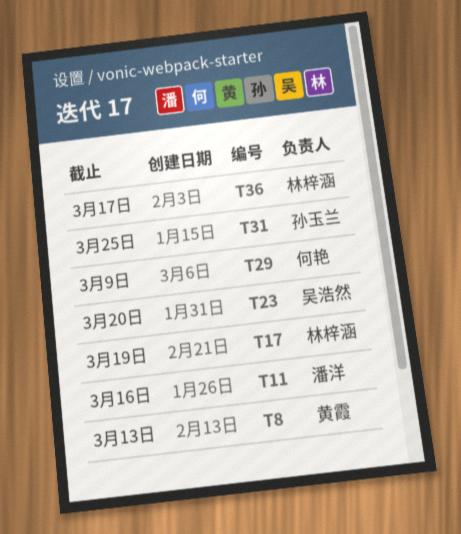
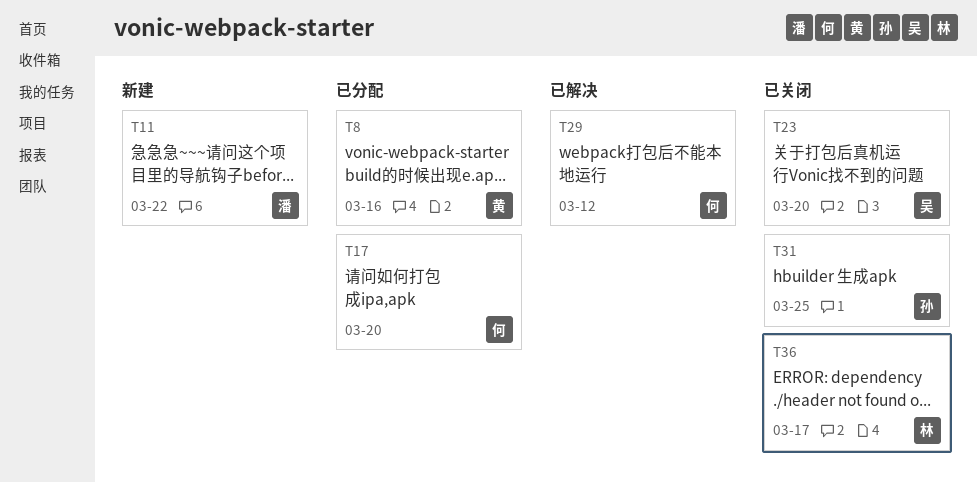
T8, due: Mar 13 -> Mar 16
T11, due: Mar 16 -> Mar 22
T17, owner: 林梓涵 -> 何艳
T17, due: Mar 19 -> Mar 20
T29, due: Mar 9 -> Mar 12

